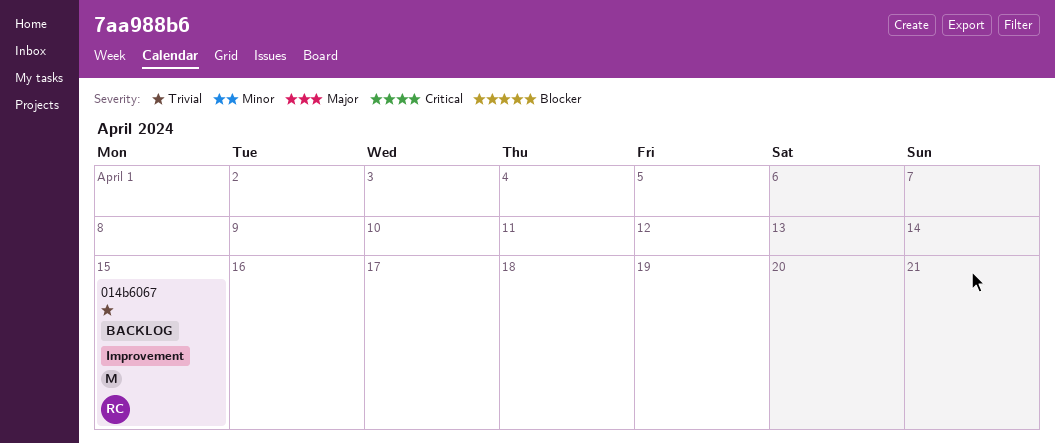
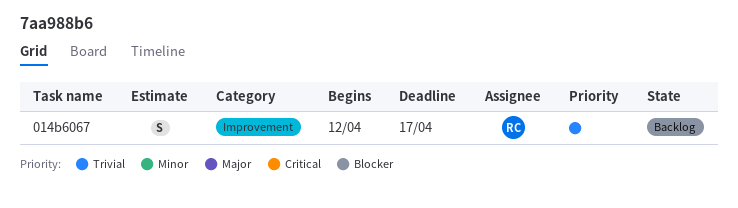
014b6067, estimate: M -> S
014b6067, due: Apr 15 -> Apr 17

